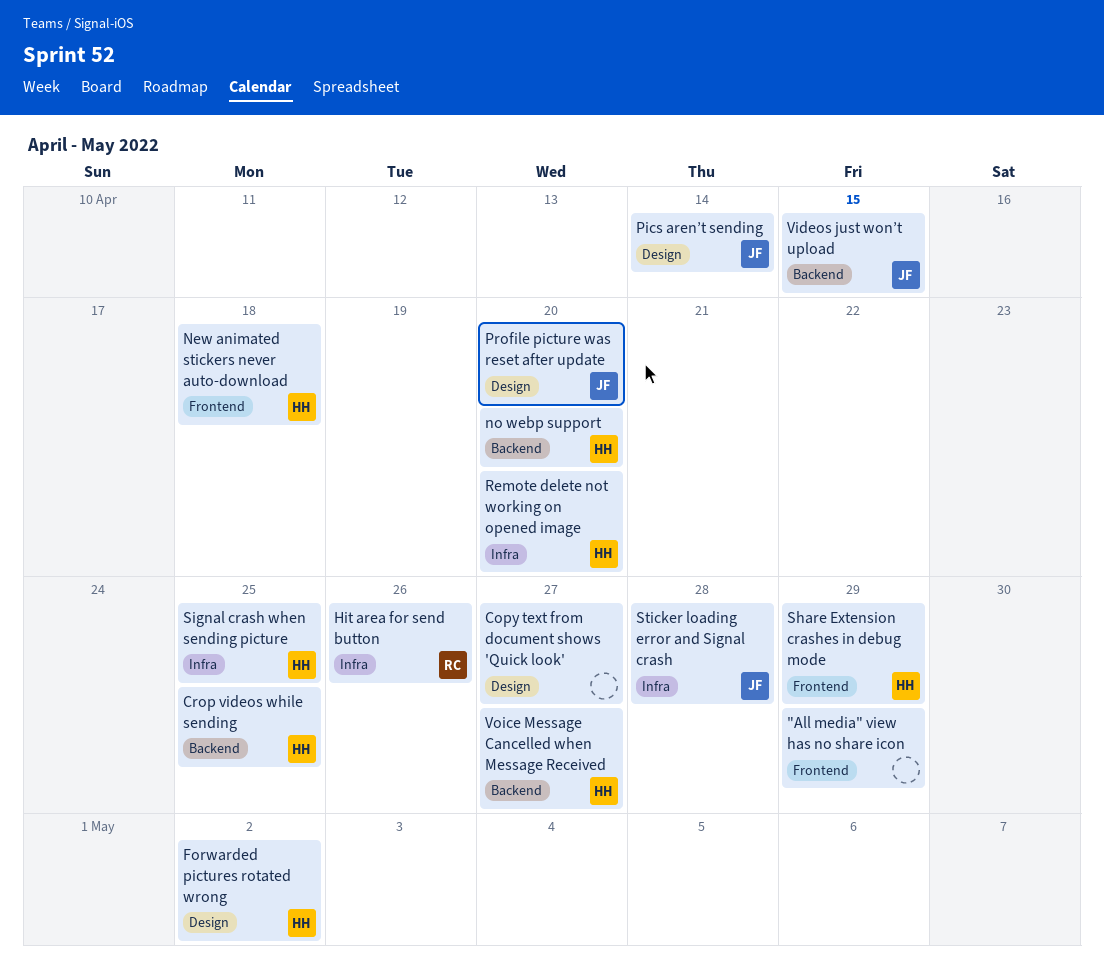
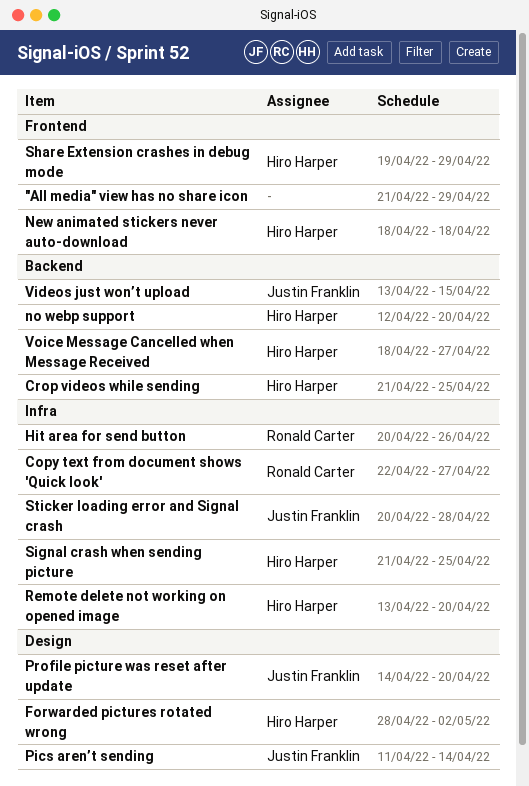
Copy text from document shows 'Quick look', owner: none -> Ronald Carter
Copy text from document shows 'Quick look', label: Design -> Infra

